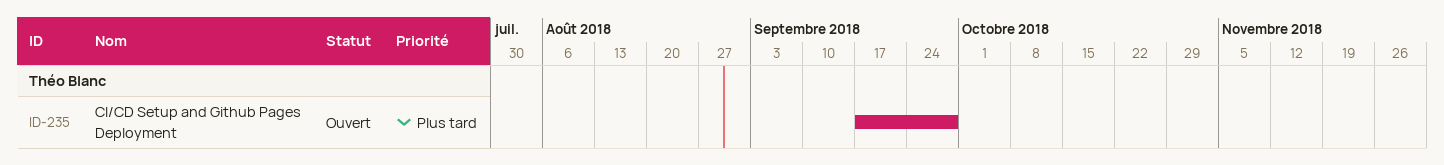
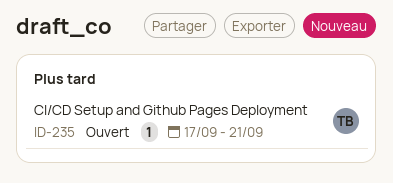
ID-235, due: Sep 28 -> Sep 21

